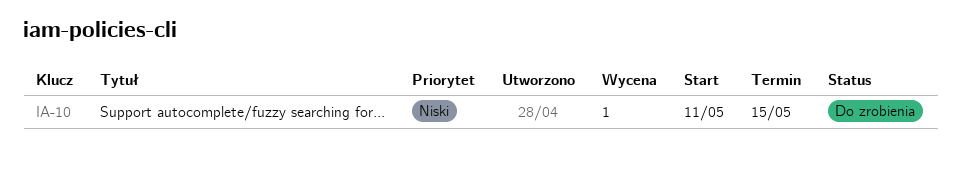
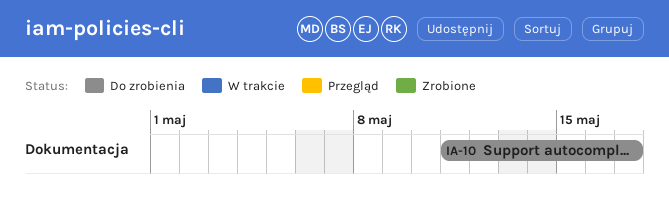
IA-10, due: May 15 -> May 17

